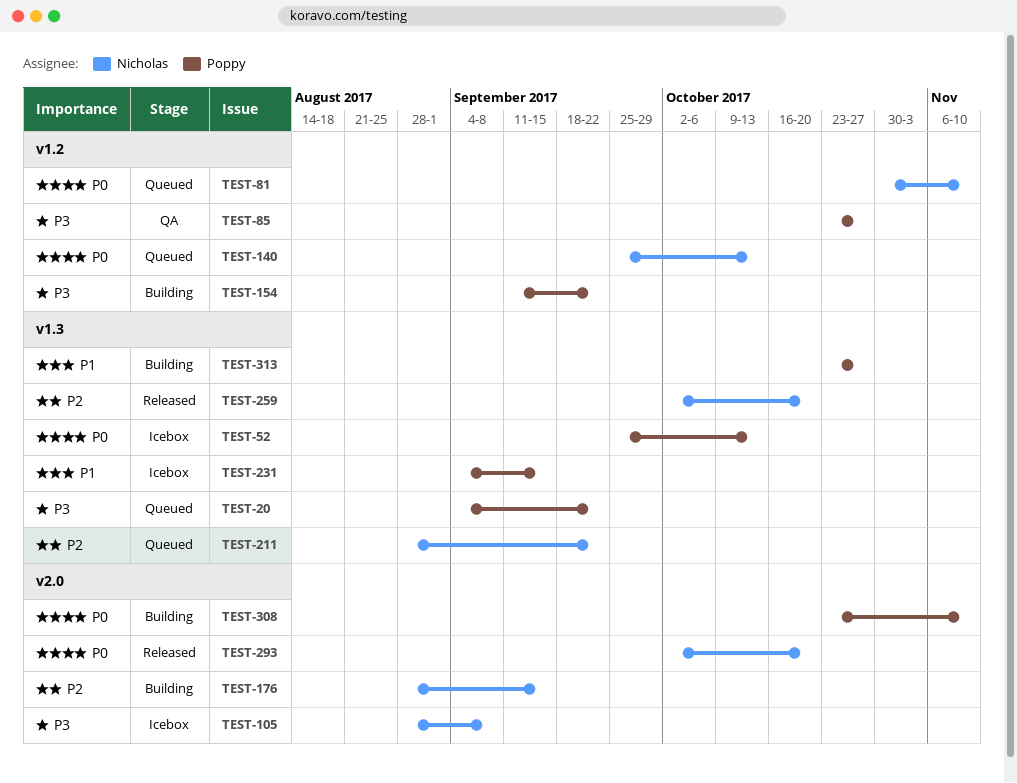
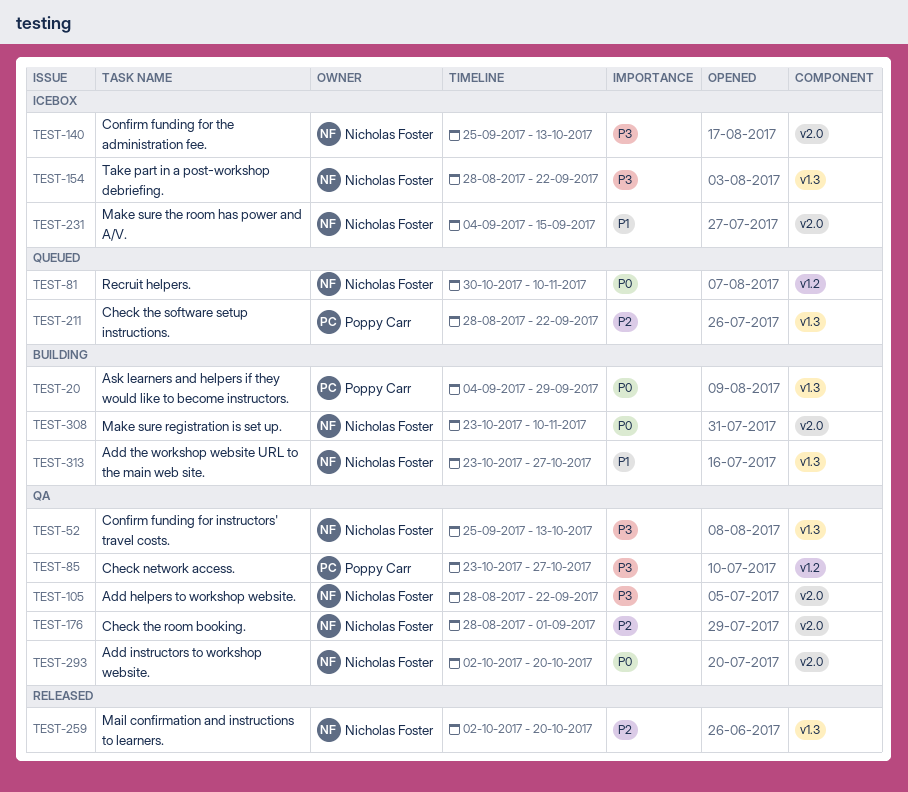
TEST-20, status: Queued -> Building
TEST-20, priority: P3 -> P0
TEST-20, due: Sep 22 -> Sep 29
TEST-52, status: Icebox -> QA
TEST-52, owner: Poppy Carr -> Nicholas Foster
TEST-52, priority: P0 -> P3
TEST-105, status: Icebox -> QA
TEST-105, due: Sep 8 -> Sep 22
TEST-140, status: Queued -> Icebox
TEST-140, priority: P0 -> P3
TEST-140, label: v1.2 -> v2.0
TEST-154, status: Building -> Icebox
TEST-154, owner: Poppy Carr -> Nicholas Foster
TEST-154, label: v1.2 -> v1.3
TEST-154, start: Sep 11 -> Aug 28
TEST-176, status: Building -> QA
TEST-176, due: Sep 15 -> Sep 1
TEST-211, owner: Nicholas Foster -> Poppy Carr
TEST-231, owner: Poppy Carr -> Nicholas Foster
TEST-231, label: v1.3 -> v2.0
TEST-293, status: Released -> QA
TEST-308, owner: Poppy Carr -> Nicholas Foster
TEST-313, owner: Poppy Carr -> Nicholas Foster

